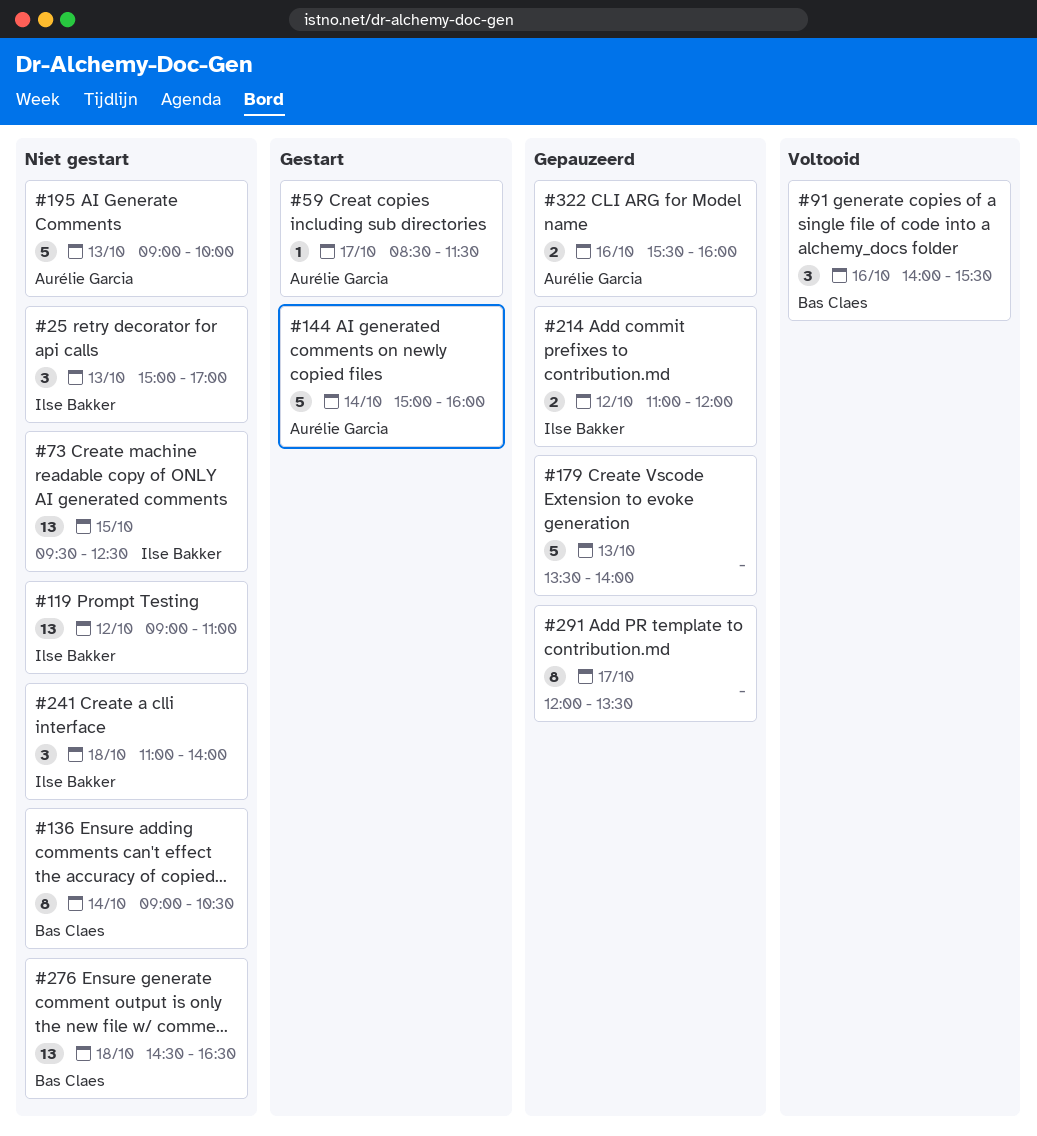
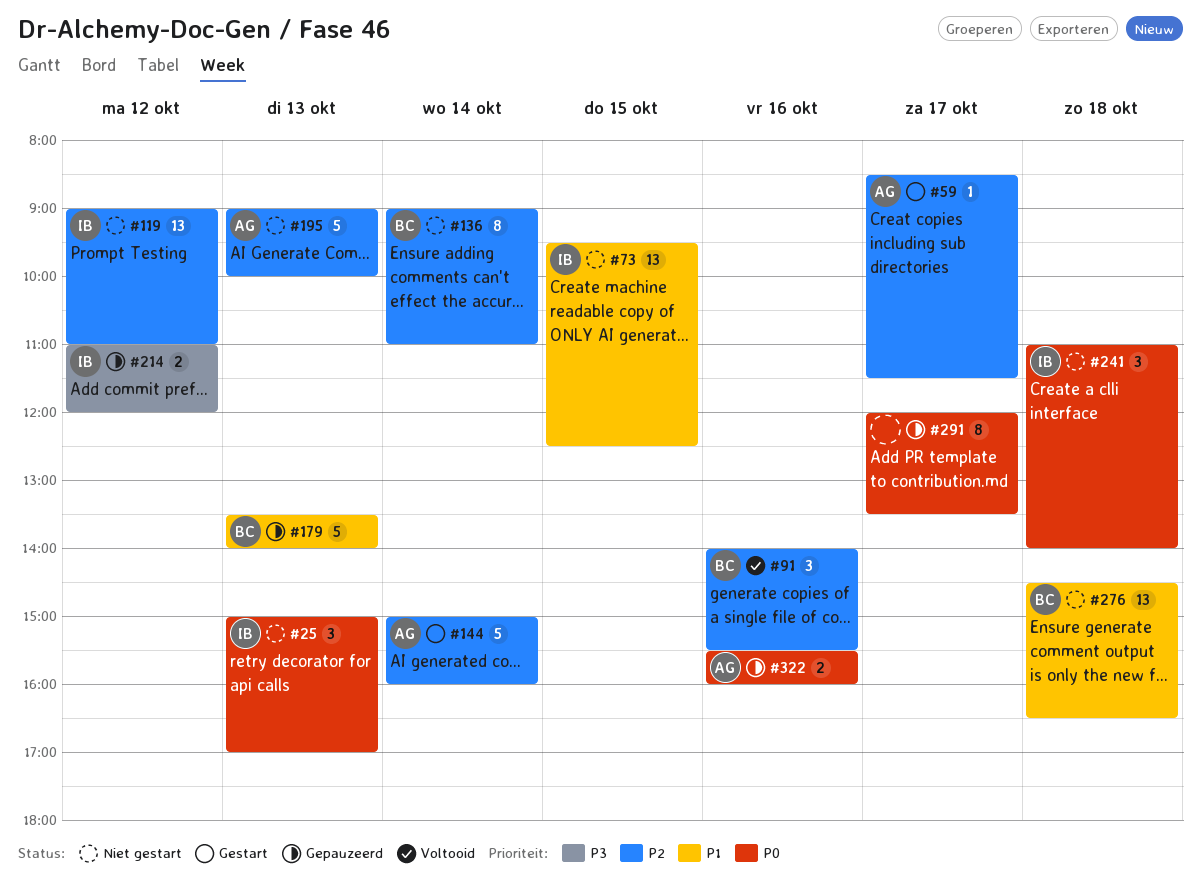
#136, ends: 10:30 -> 11:00
#179, owner: none -> Bas Claes

